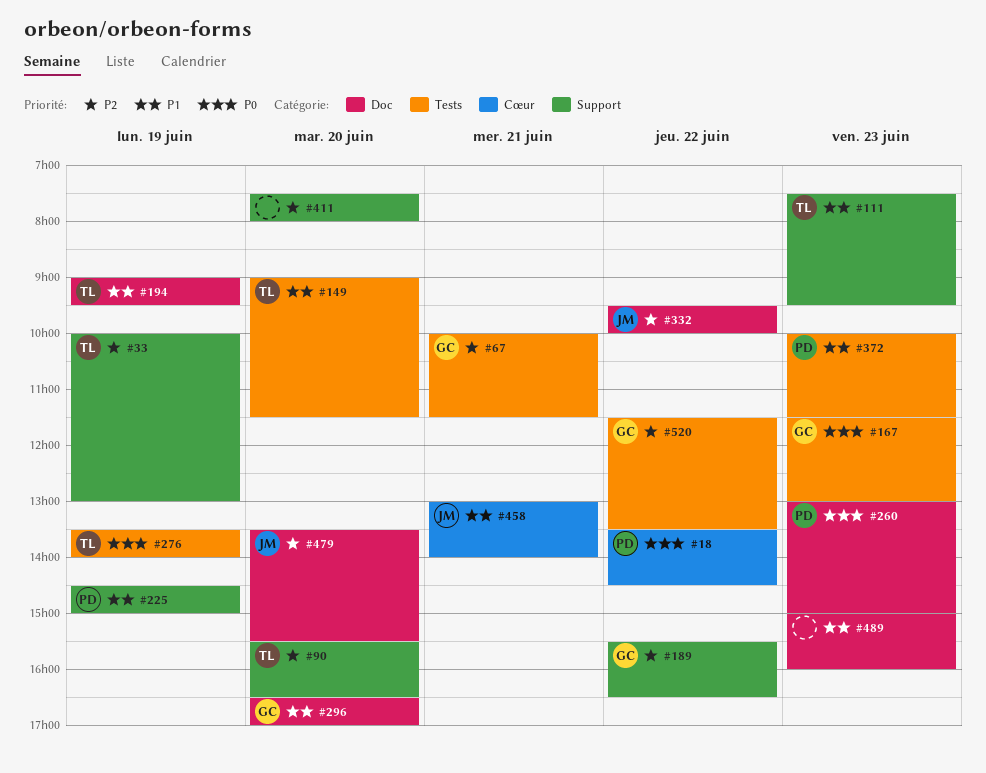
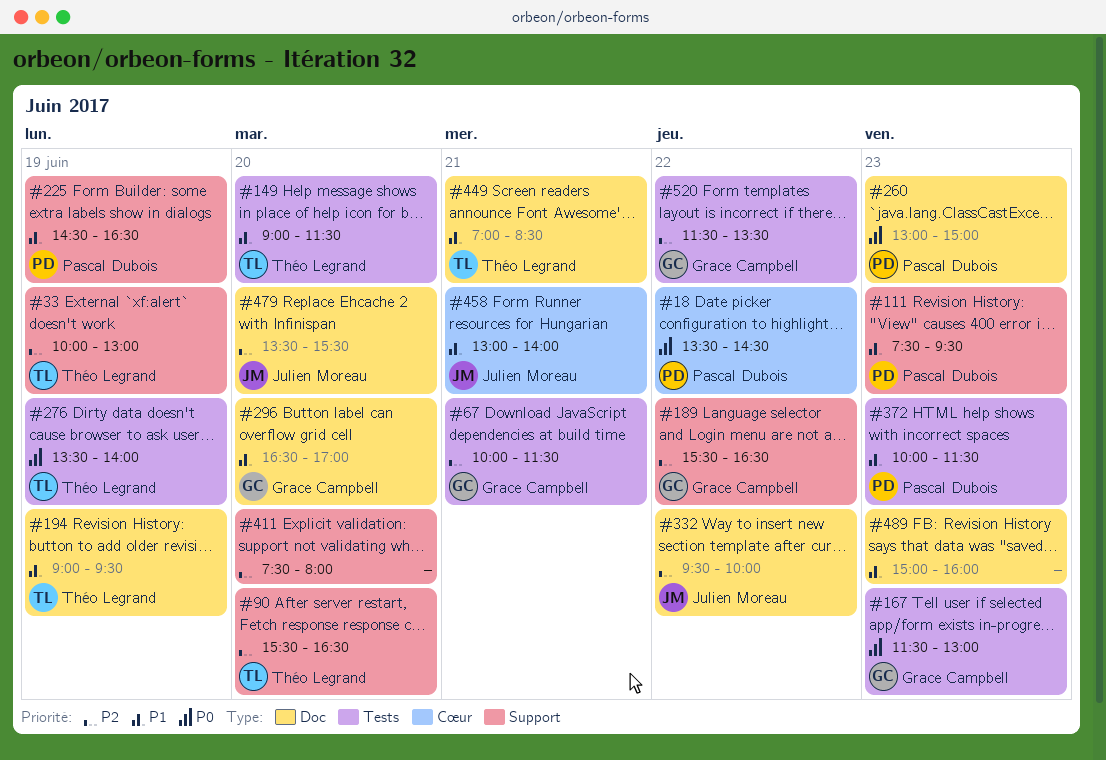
#111, owner: Théo Legrand -> Pascal Dubois
#225, ends: 15:00 -> 16:30
#449: none -> present

